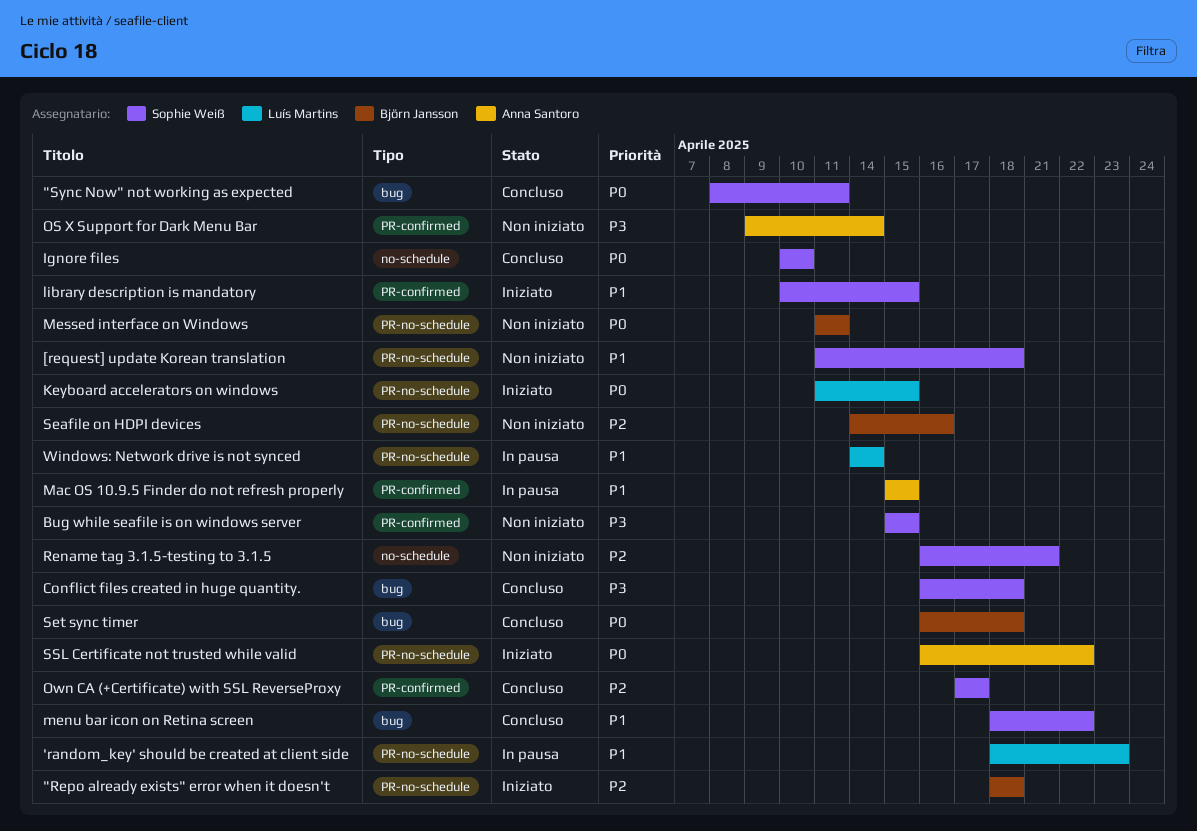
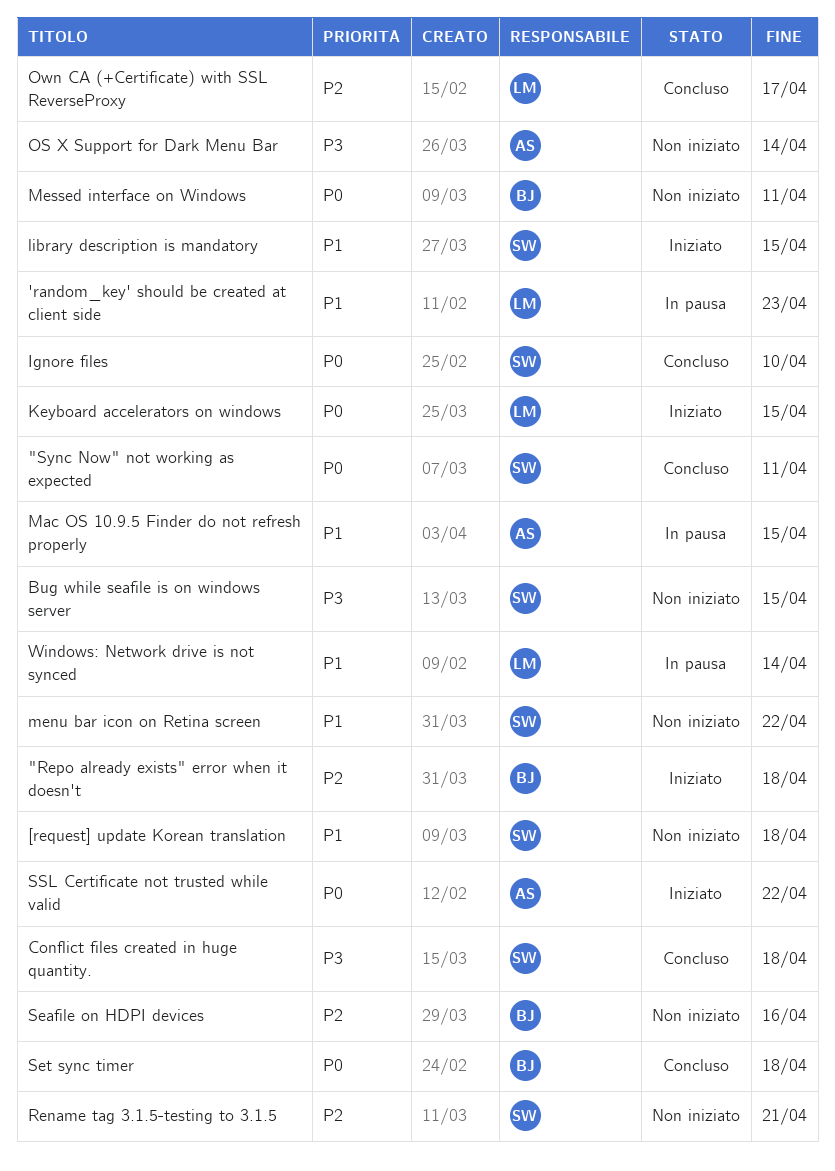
menu bar icon on Retina screen, status: Concluso -> Non iniziato
Own CA (+Certificate) with SSL ReverseProxy, owner: Sophie Weiß -> Luís Martins

